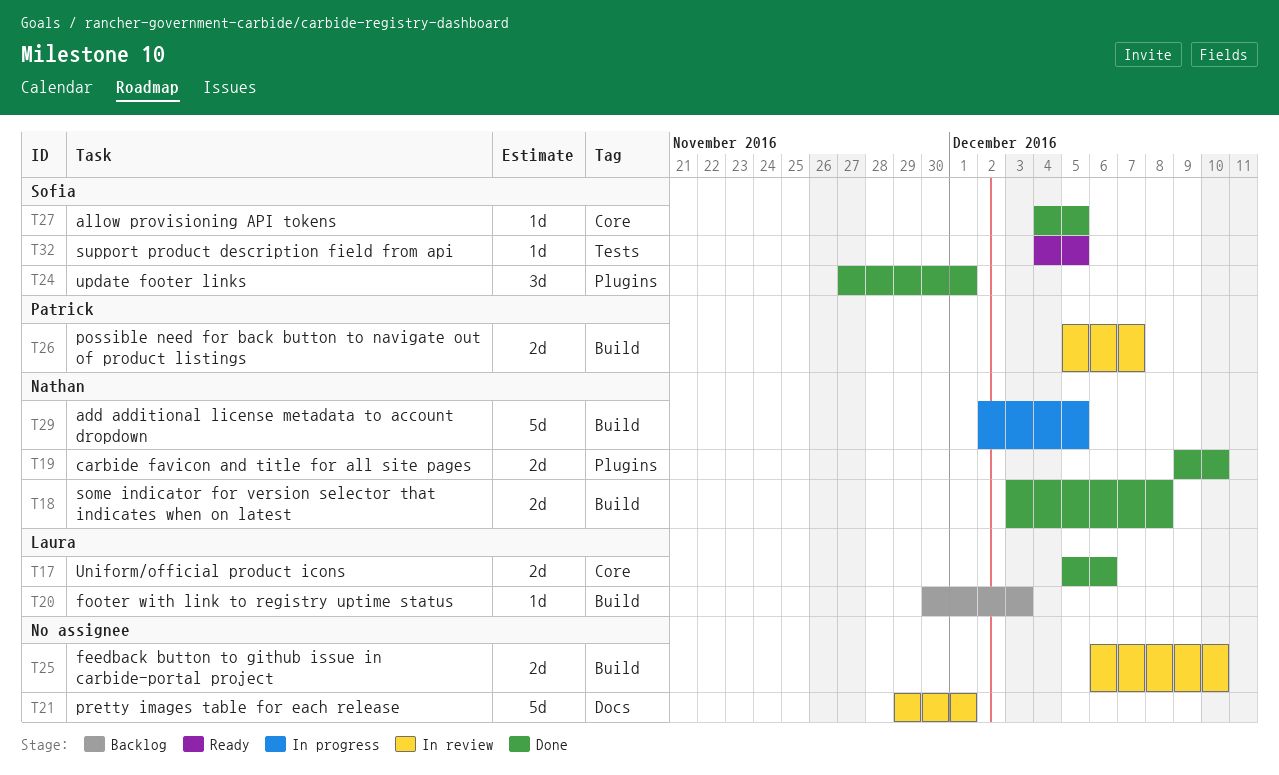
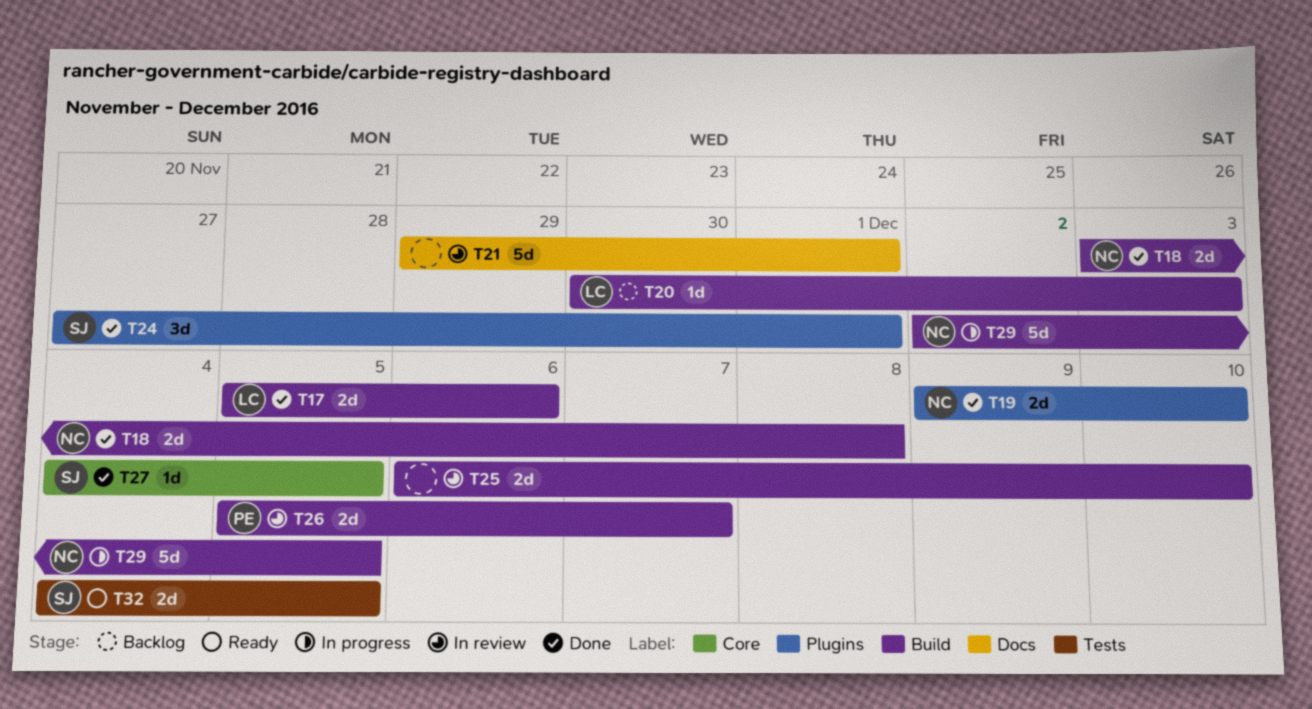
T17, label: Core -> Build
T32, estimate: 1d -> 2d

